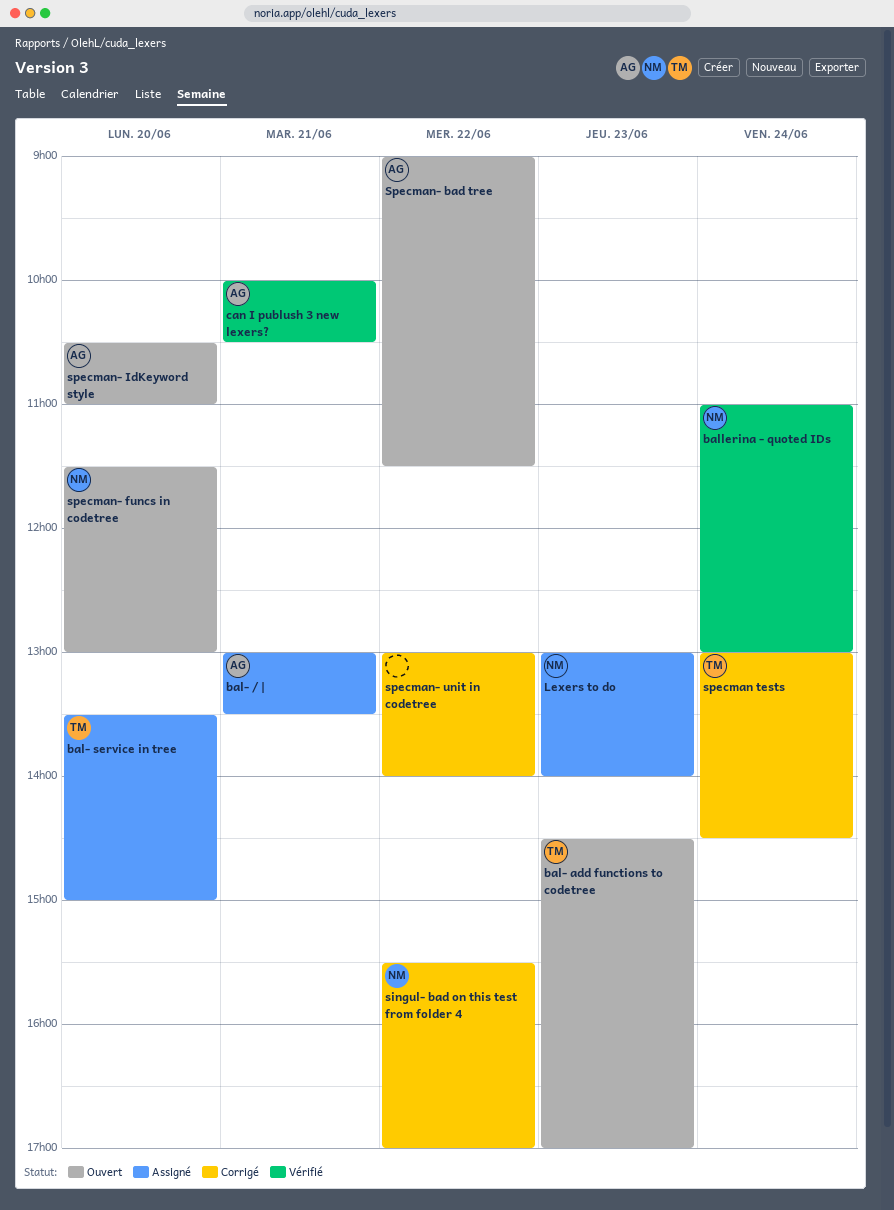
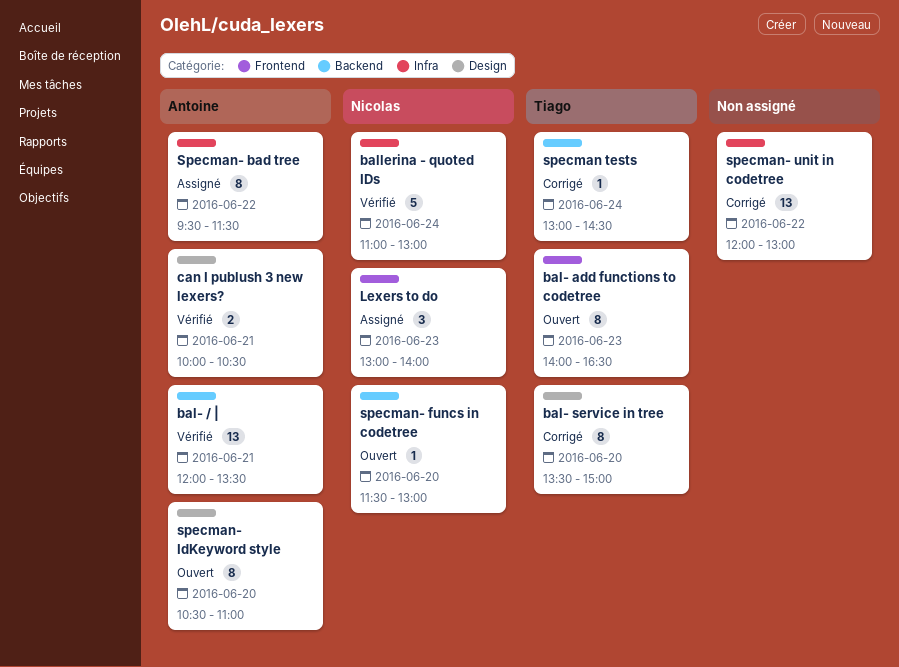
bal- / |, status: Assigné -> Vérifié
bal- / |, begins: 13:00 -> 12:00
bal- add functions to codetree, begins: 14:30 -> 14:00
bal- add functions to codetree, ends: 17:00 -> 16:30
bal- service in tree, status: Assigné -> Corrigé
singul- bad on this test from folder 4: present -> none
Specman- bad tree, status: Ouvert -> Assigné
Specman- bad tree, begins: 09:00 -> 09:30
specman- unit in codetree, begins: 13:00 -> 12:00
specman- unit in codetree, ends: 14:00 -> 13:00

